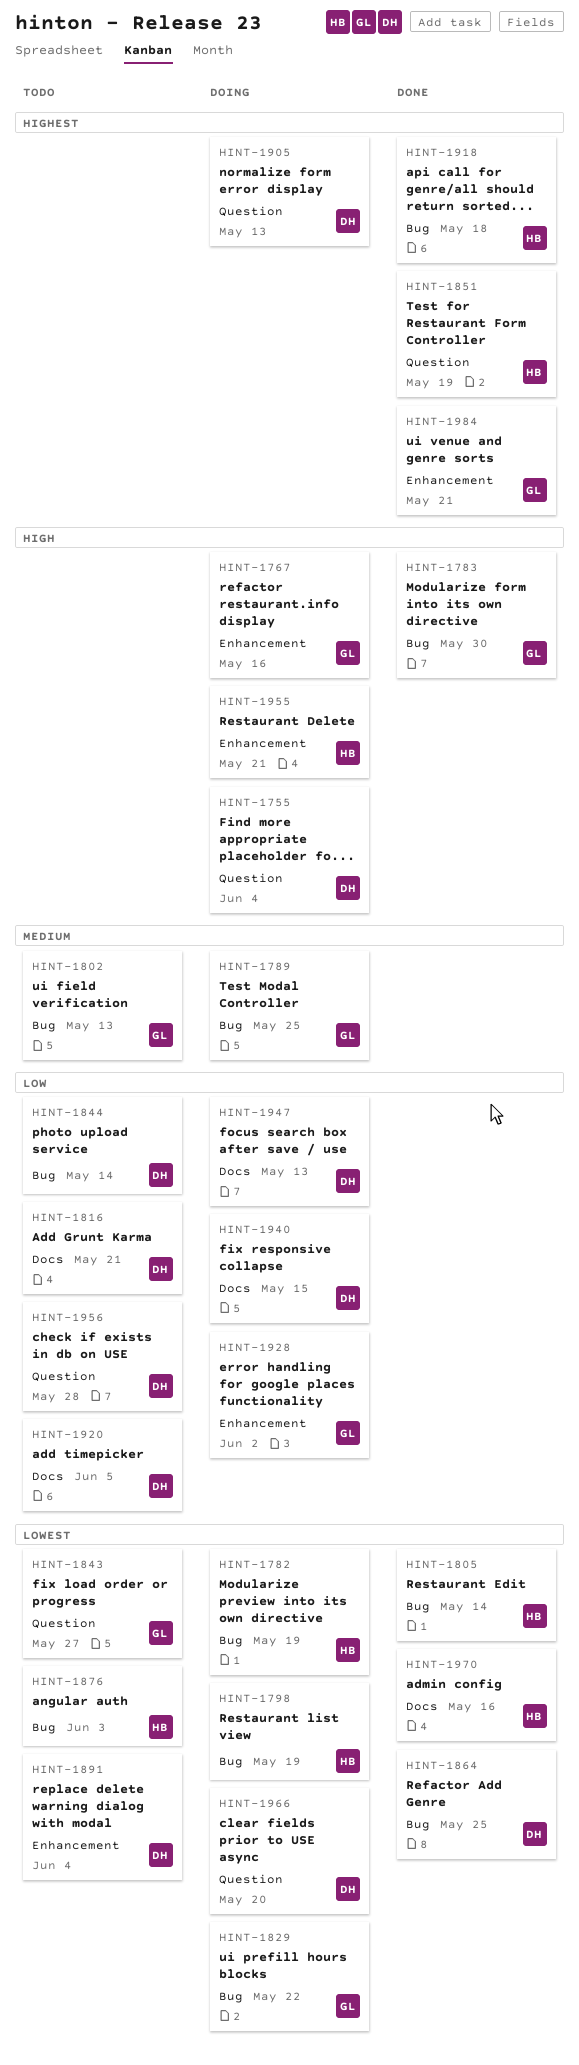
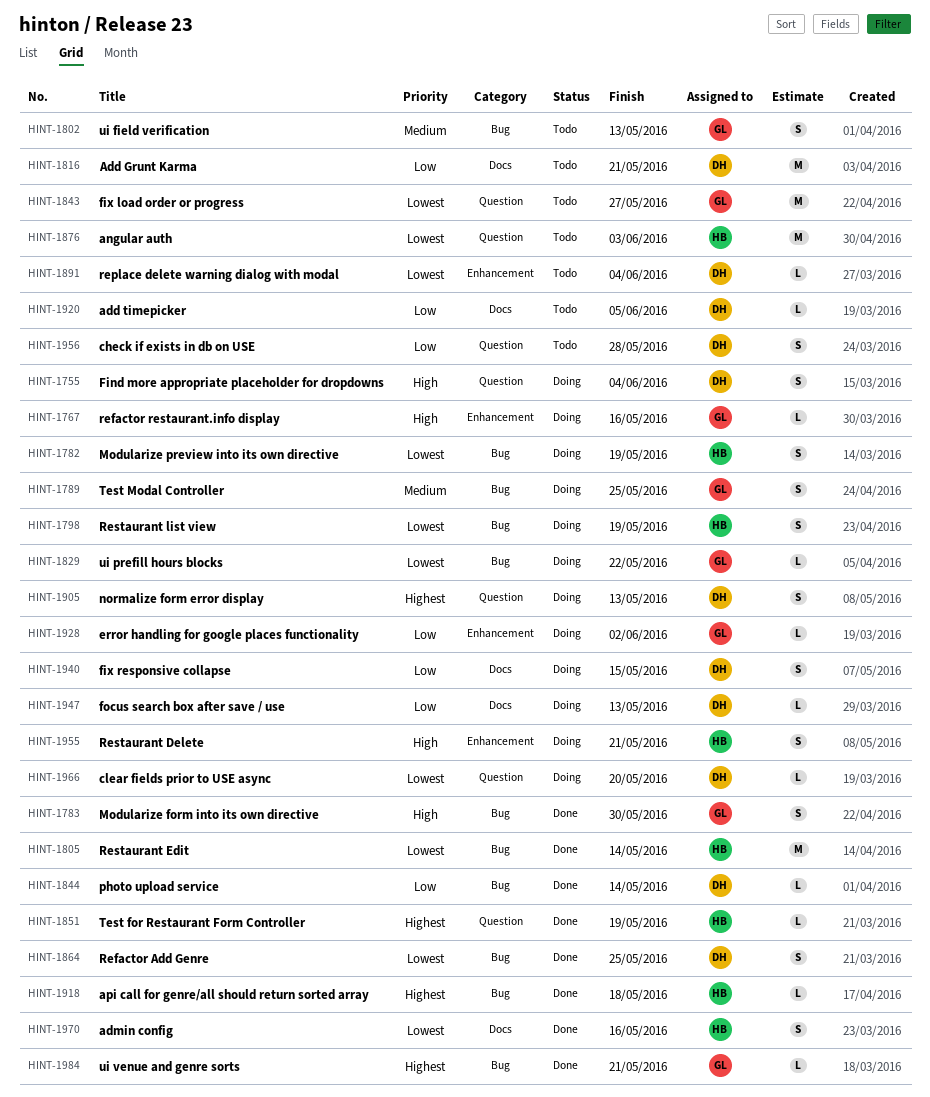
HINT-1844, status: Todo -> Done
HINT-1876, label: Bug -> Question
HINT-1984, label: Enhancement -> Bug

